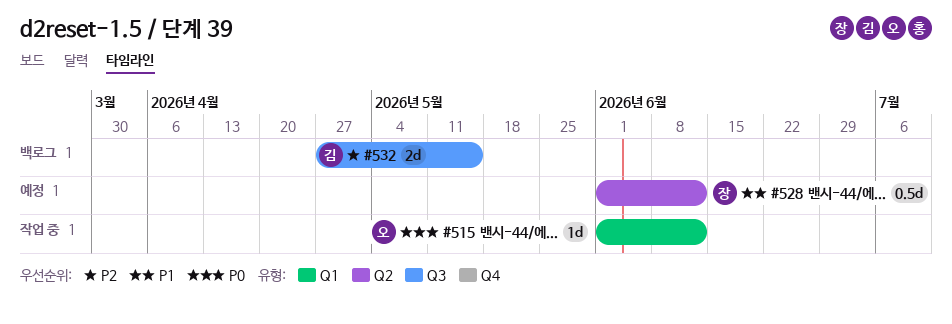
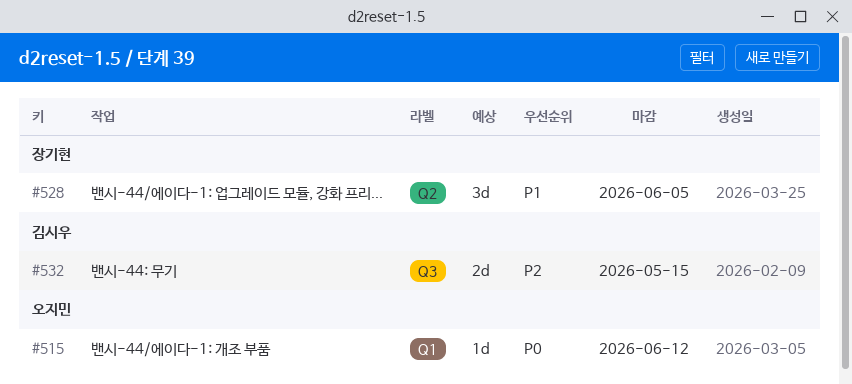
#528, estimate: 0.5d -> 3d
#528, due: Jun 12 -> Jun 5

